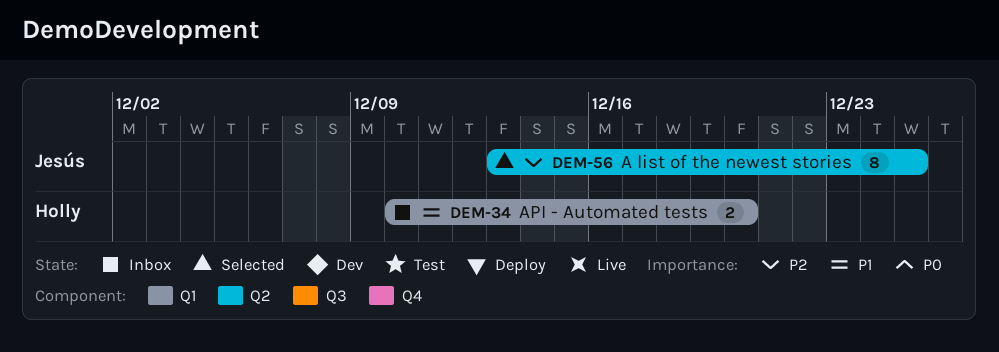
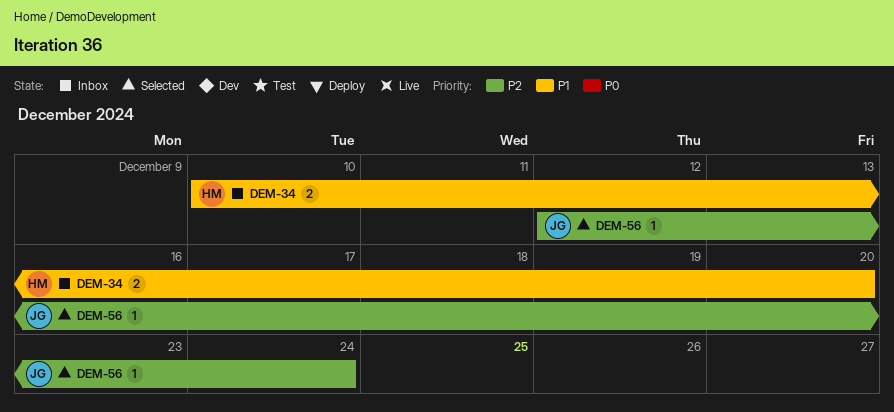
DEM-56, estimate: 8 -> 1
DEM-56, start: Dec 13 -> Dec 12
DEM-56, due: Dec 25 -> Dec 24

